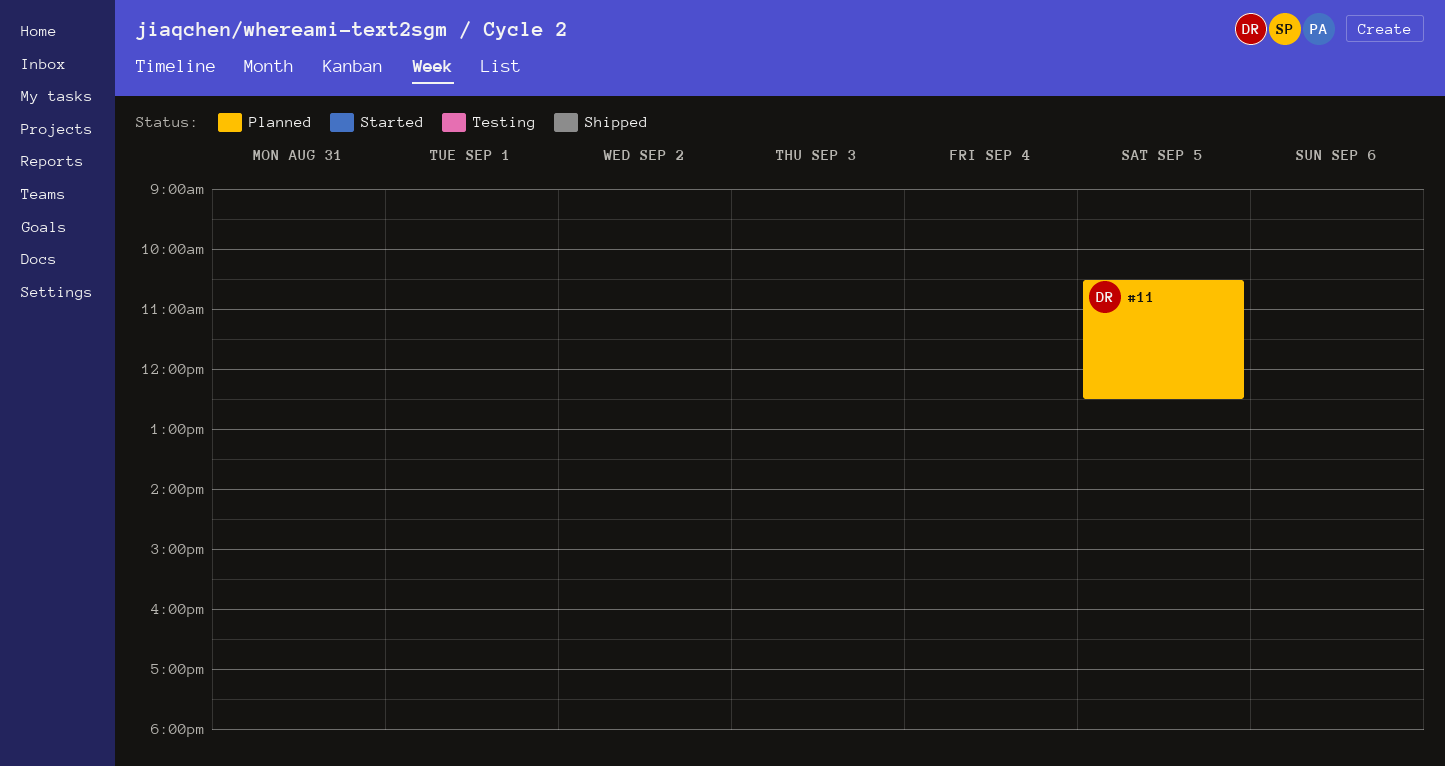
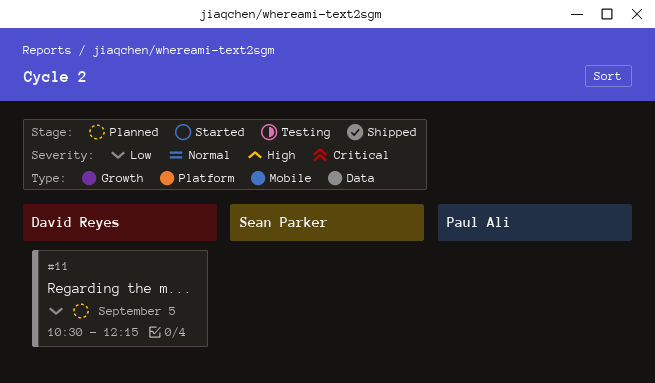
#11, ends: 12:30 -> 12:15

